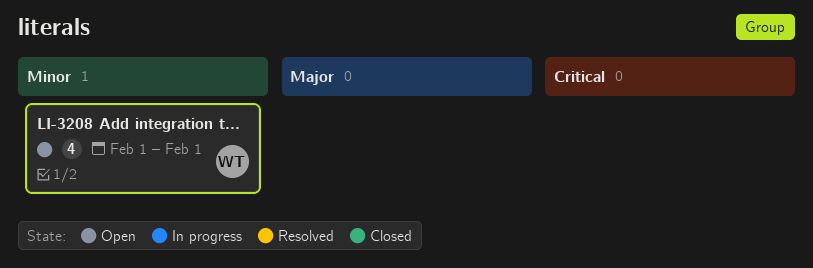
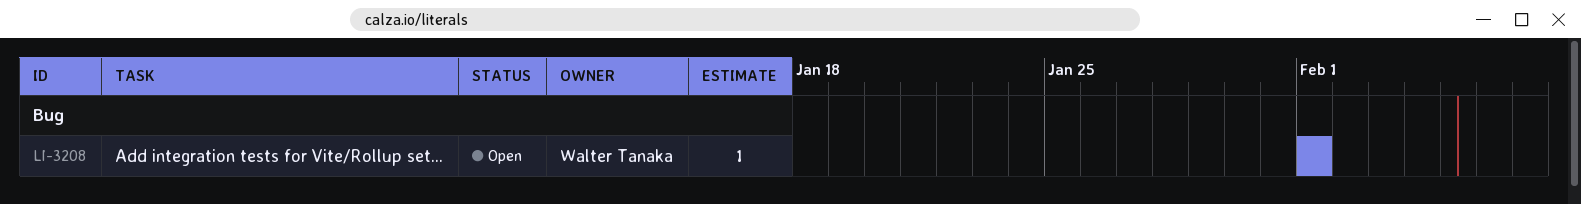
LI-3208, estimate: 4 -> 1

